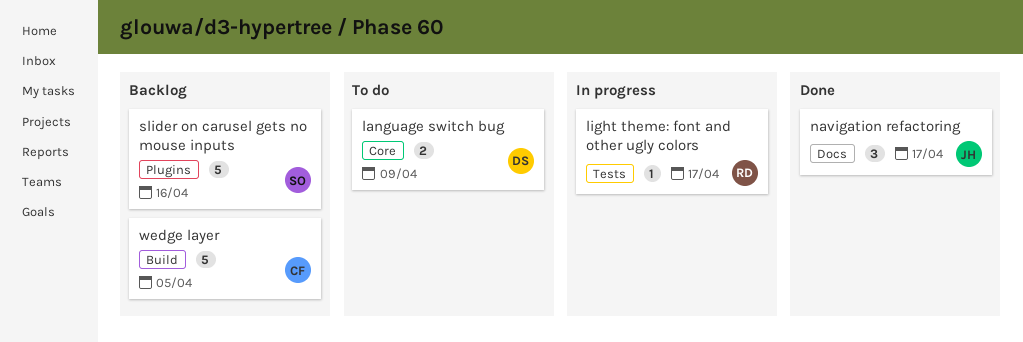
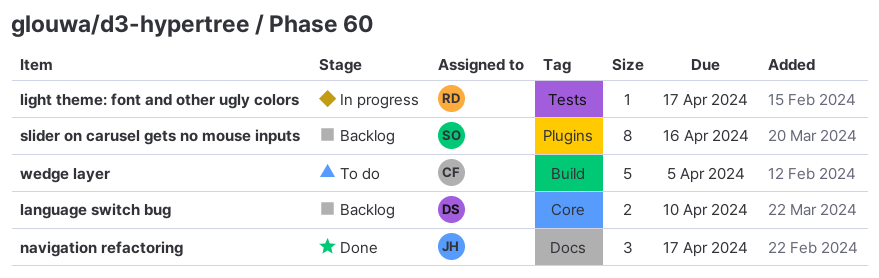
language switch bug, status: To do -> Backlog
language switch bug, due: Apr 9 -> Apr 10
slider on carusel gets no mouse inputs, estimate: 5 -> 8
wedge layer, status: Backlog -> To do

